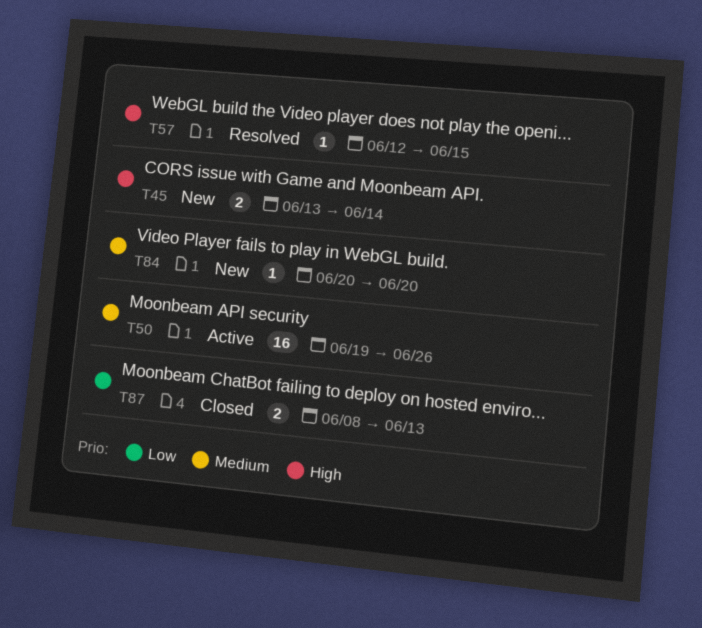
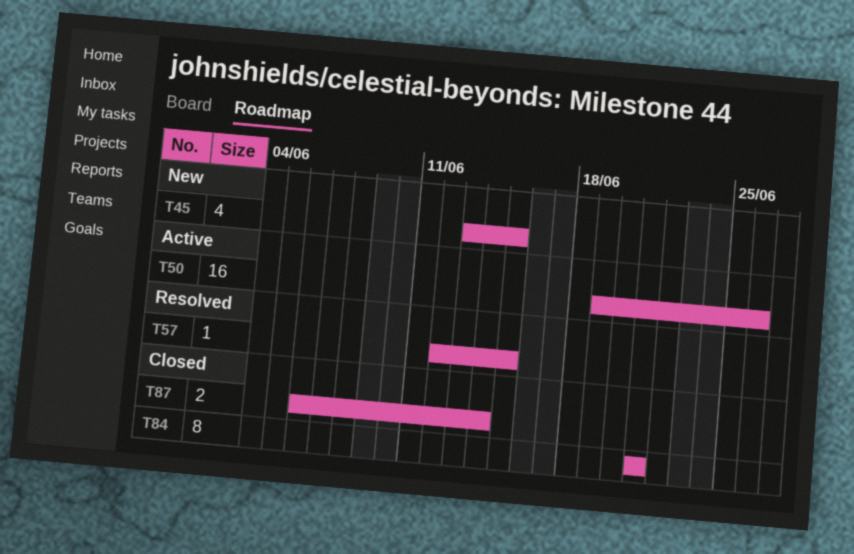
T45, estimate: 2 -> 4
T45, due: Jun 14 -> Jun 15
T84, status: New -> Closed
T84, estimate: 1 -> 8
T84, start: Jun 20 -> Jun 21
T84, due: Jun 20 -> Jun 21
T87, start: Jun 8 -> Jun 6
T87, due: Jun 13 -> Jun 14

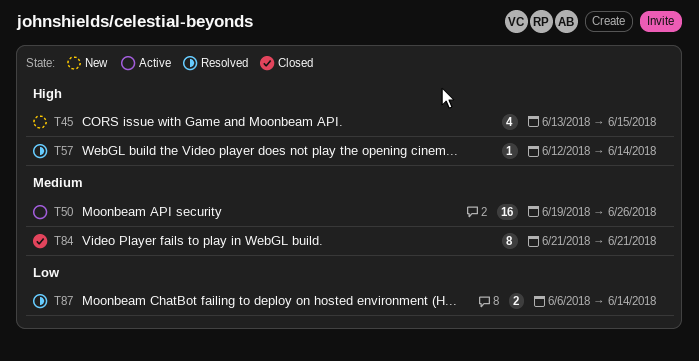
T57, due: Jun 15 -> Jun 14
T87, status: Closed -> Resolved

